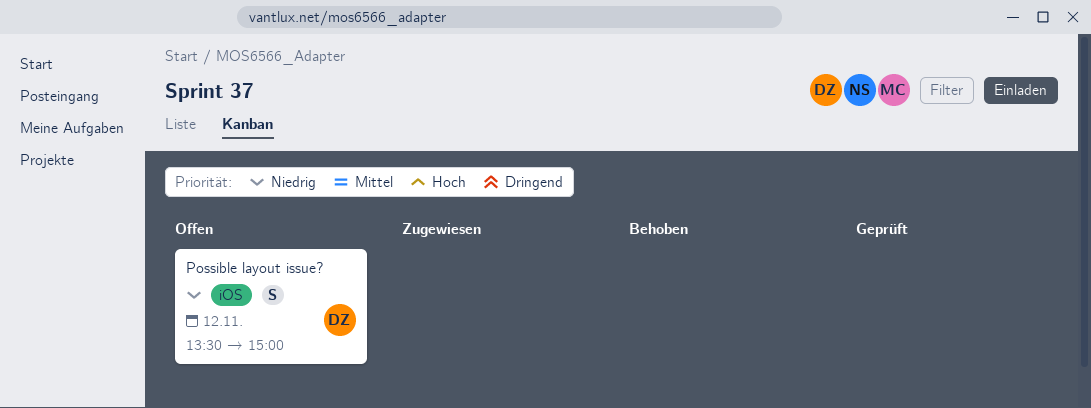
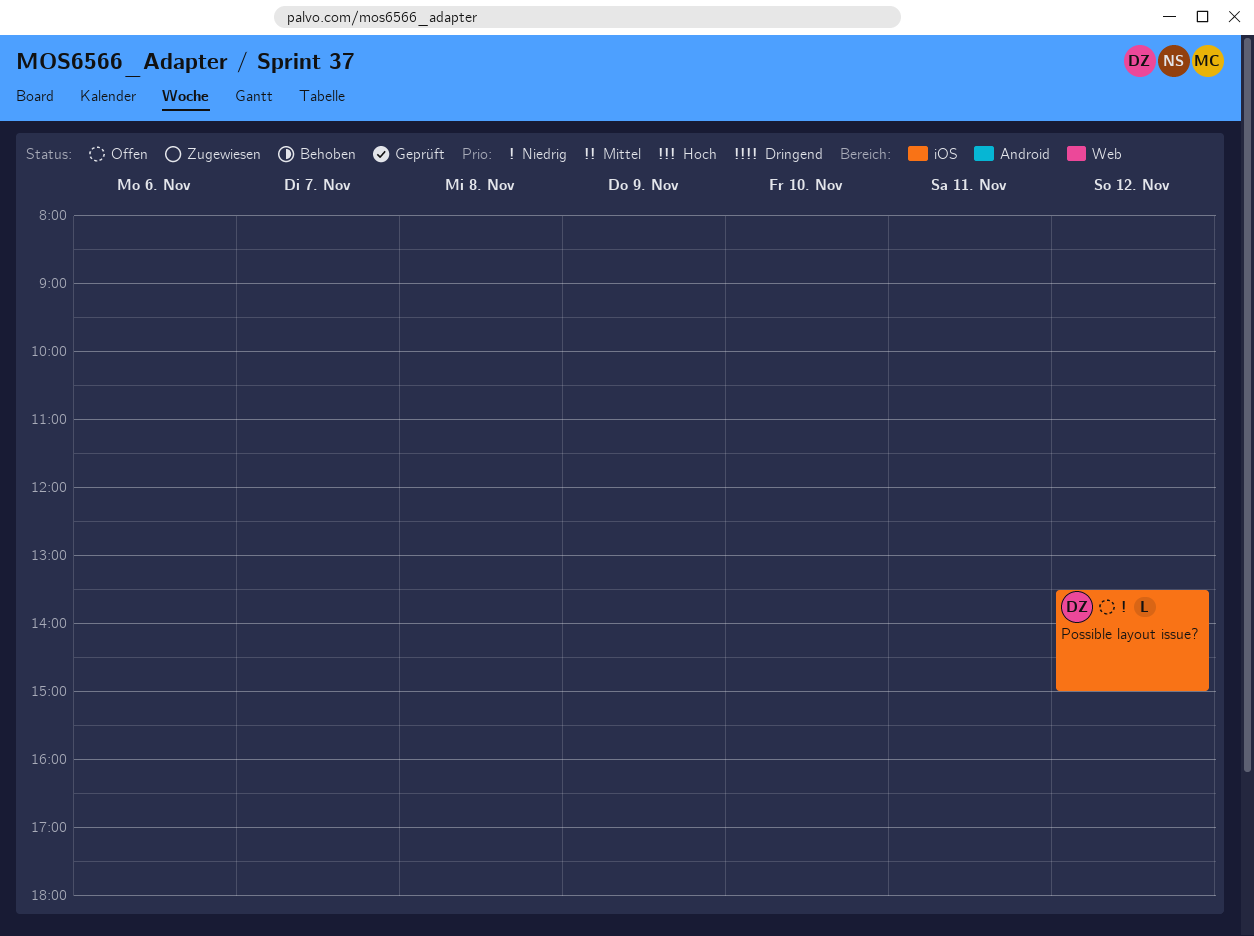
Possible layout issue?, estimate: S -> L

